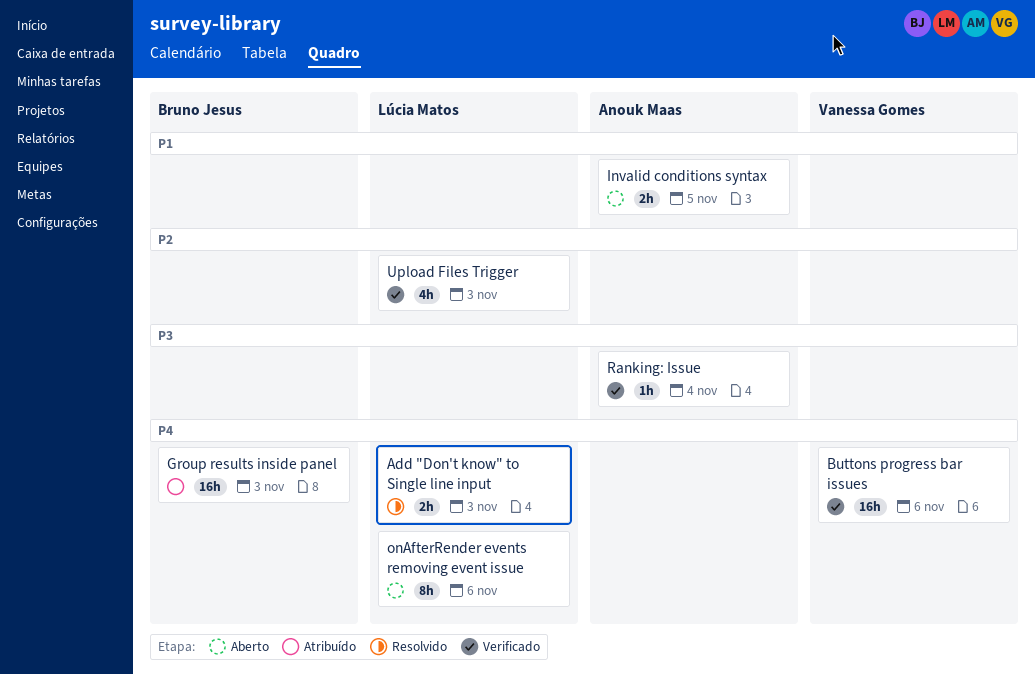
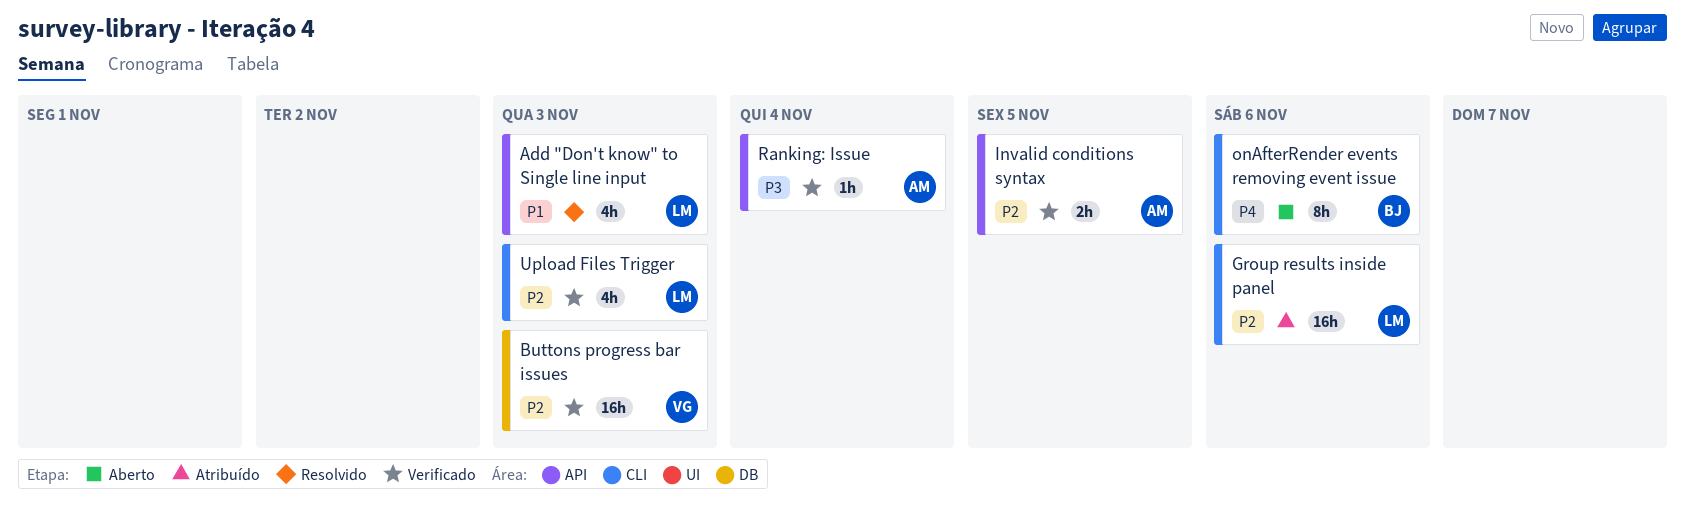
Add "Don't know" to Single line input, priority: P4 -> P1
Add "Don't know" to Single line input, estimate: 2h -> 4h
Buttons progress bar issues, priority: P4 -> P2
Buttons progress bar issues, due: Nov 6 -> Nov 3
Group results inside panel, owner: Bruno Jesus -> Lúcia Matos
Group results inside panel, priority: P4 -> P2
Group results inside panel, due: Nov 3 -> Nov 6
Invalid conditions syntax, status: Aberto -> Verificado
Invalid conditions syntax, priority: P1 -> P2
onAfterRender events removing event issue, owner: Lúcia Matos -> Bruno Jesus

